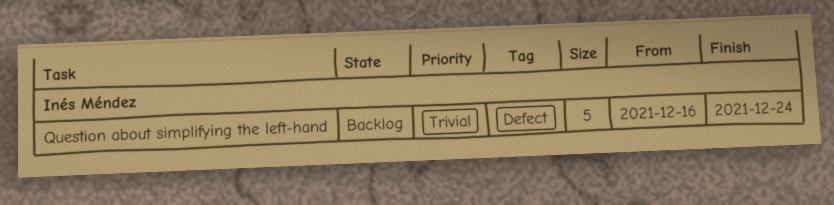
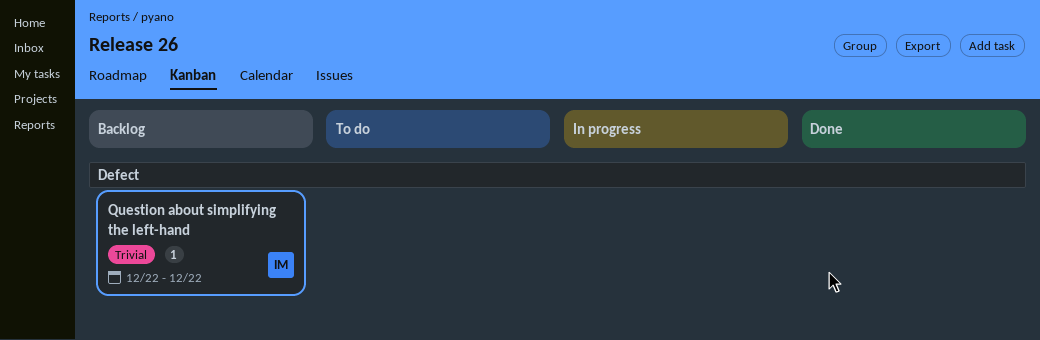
Question about simplifying the left-hand, estimate: 5 -> 1
Question about simplifying the left-hand, start: Dec 16 -> Dec 22
Question about simplifying the left-hand, due: Dec 24 -> Dec 22

